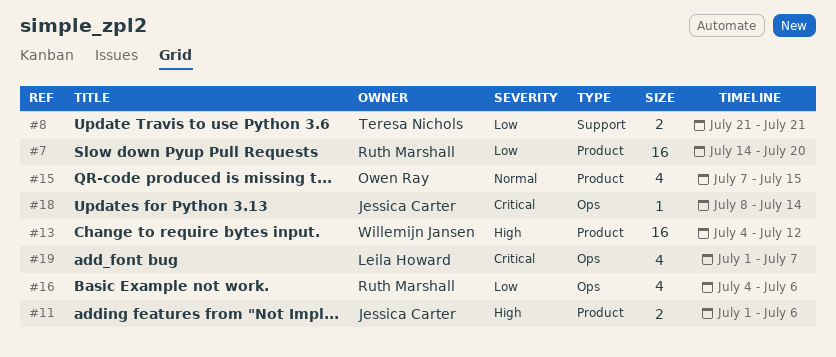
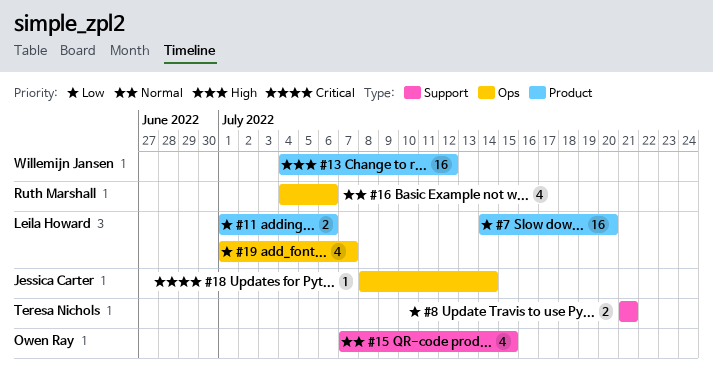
#7, owner: Ruth Marshall -> Leila Howard
#11, owner: Jessica Carter -> Leila Howard
#11, priority: High -> Low
#15, label: Product -> Support
#16, priority: Low -> Normal
#19, priority: Critical -> Low

